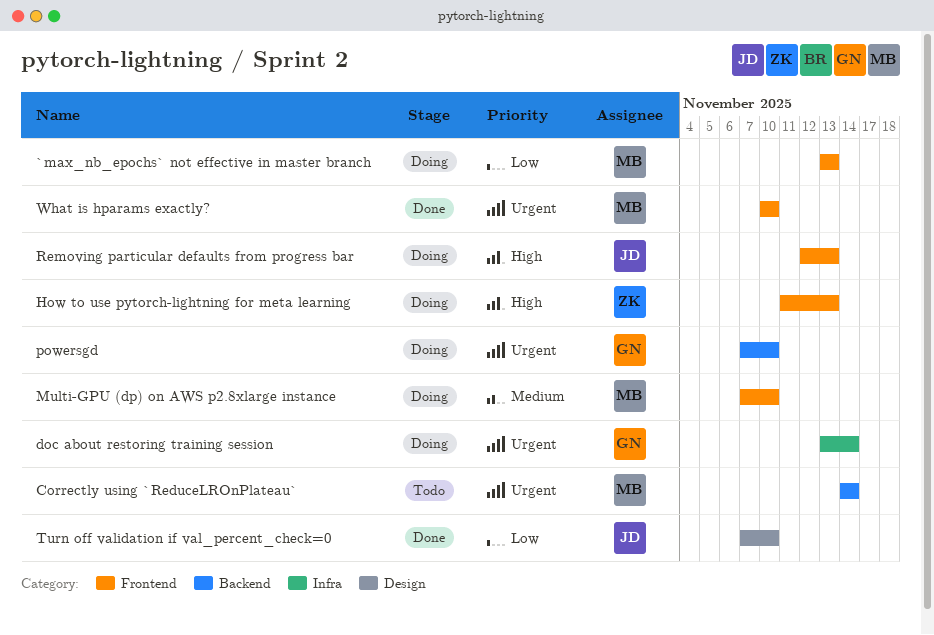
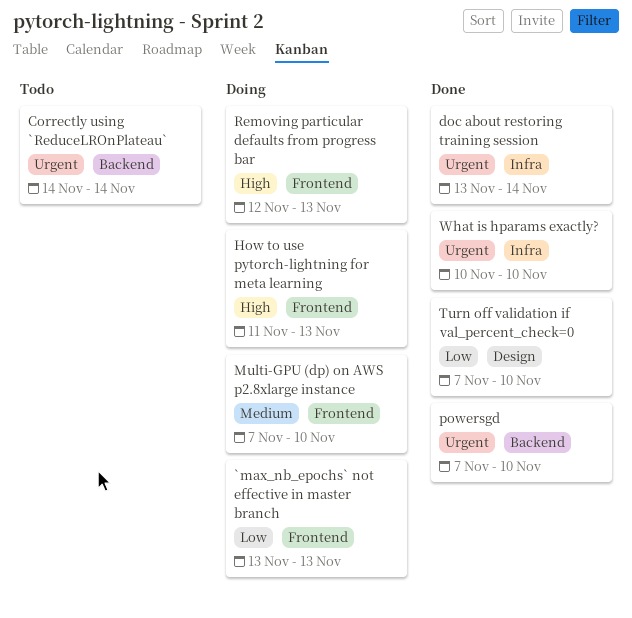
doc about restoring training session, status: Doing -> Done
powersgd, status: Doing -> Done
What is hparams exactly?, label: Frontend -> Infra

